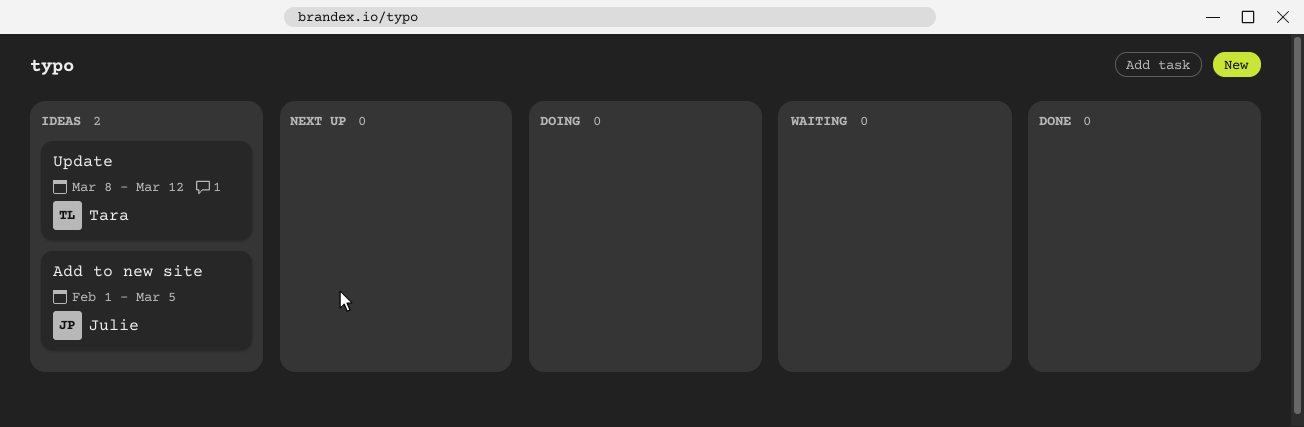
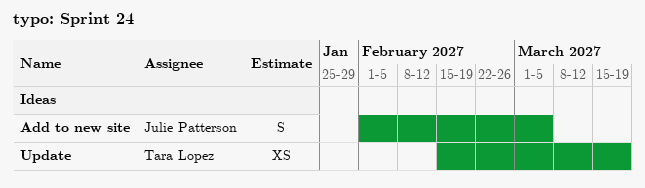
Update, start: Mar 8 -> Feb 15
Update, due: Mar 12 -> Mar 19

